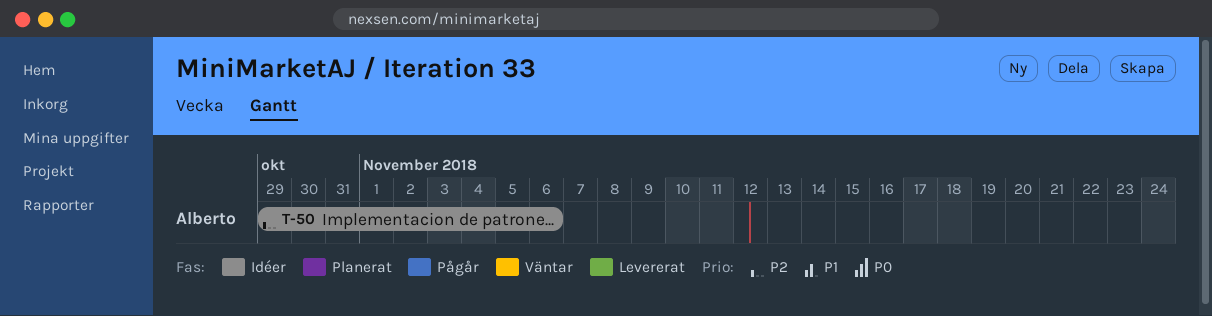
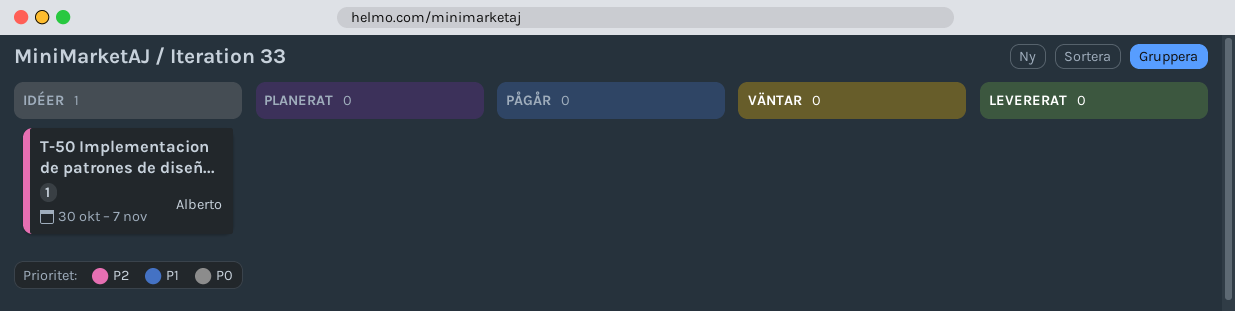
T-50, start: Oct 29 -> Oct 30
T-50, due: Nov 6 -> Nov 7

